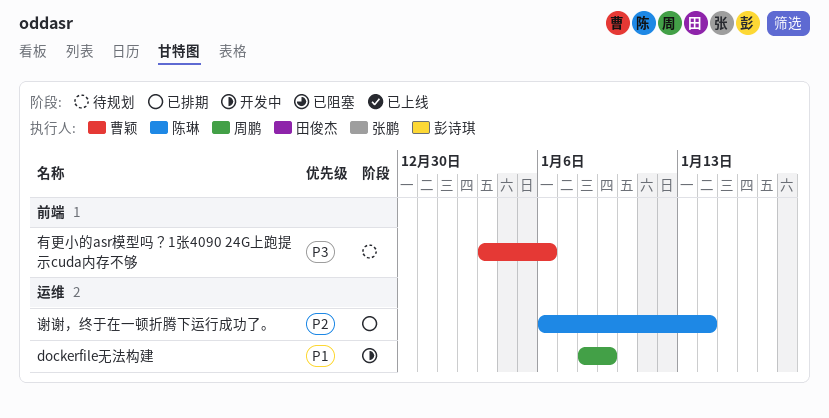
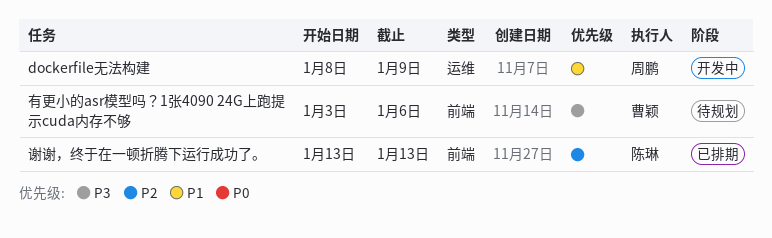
谢谢，终于在一顿折腾下运行成功了。, label: 运维 -> 前端
谢谢，终于在一顿折腾下运行成功了。, start: Jan 6 -> Jan 13
谢谢，终于在一顿折腾下运行成功了。, due: Jan 14 -> Jan 13

